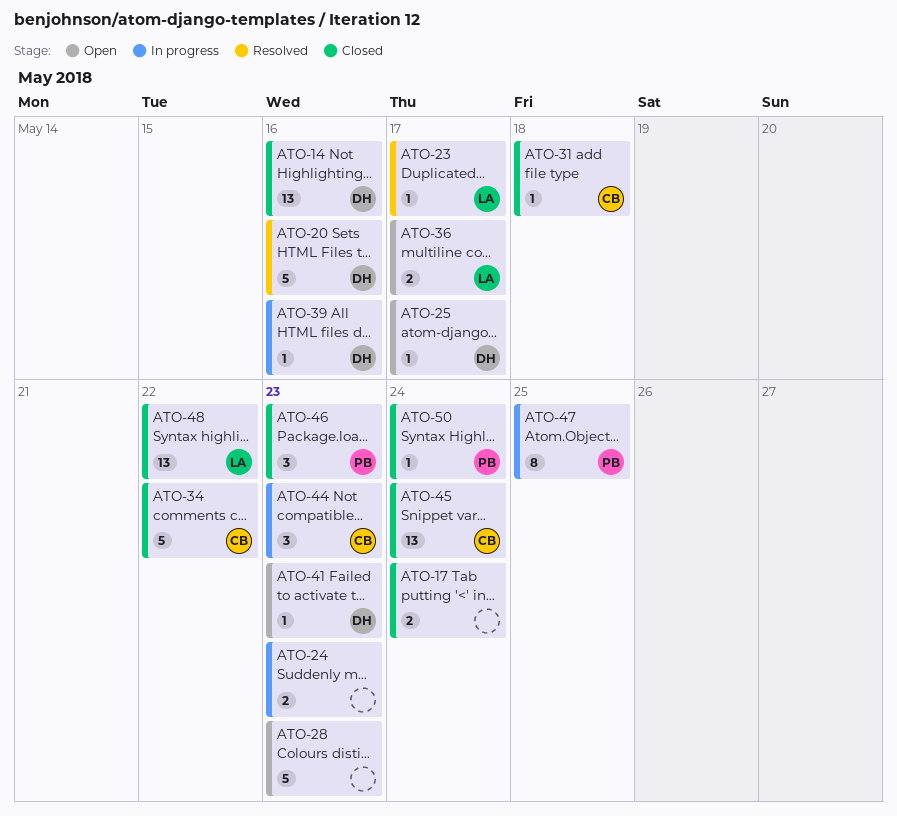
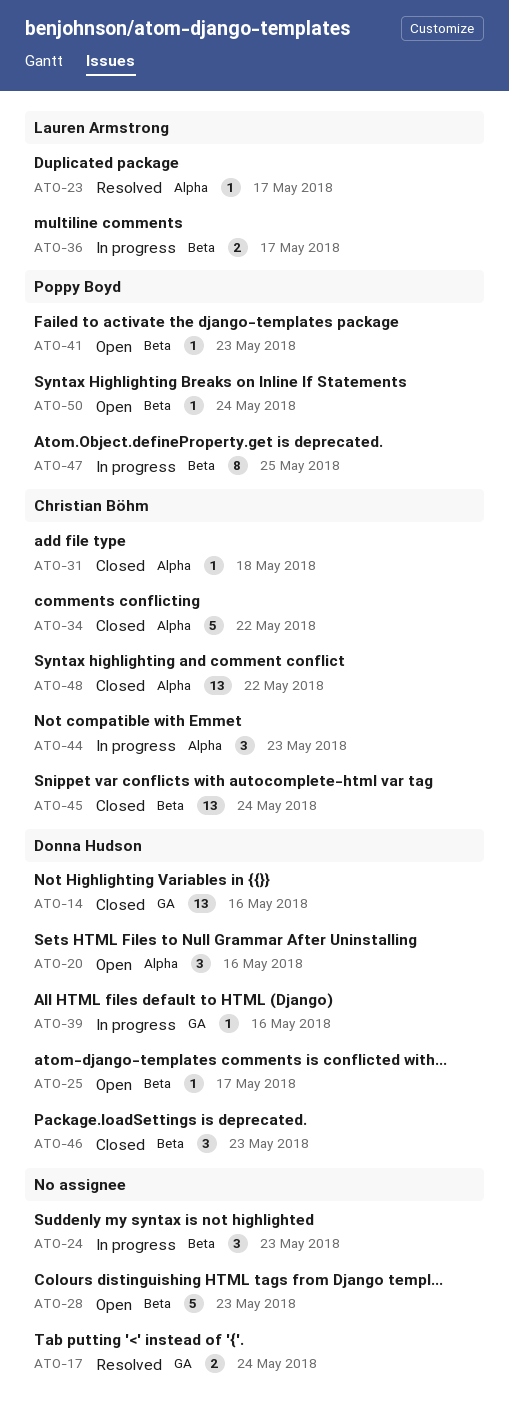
ATO-17, status: Closed -> Resolved
ATO-20, status: Resolved -> Open
ATO-20, estimate: 5 -> 3
ATO-24, estimate: 2 -> 3
ATO-36, status: Open -> In progress
ATO-41, owner: Donna Hudson -> Poppy Boyd
ATO-46, owner: Poppy Boyd -> Donna Hudson
ATO-48, owner: Lauren Armstrong -> Christian Böhm
ATO-50, status: Closed -> Open

